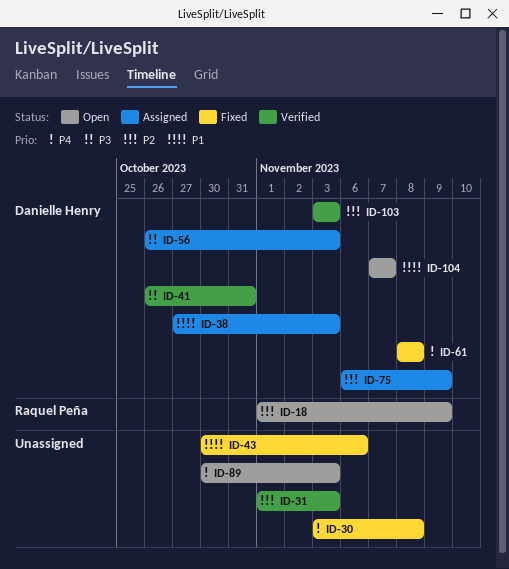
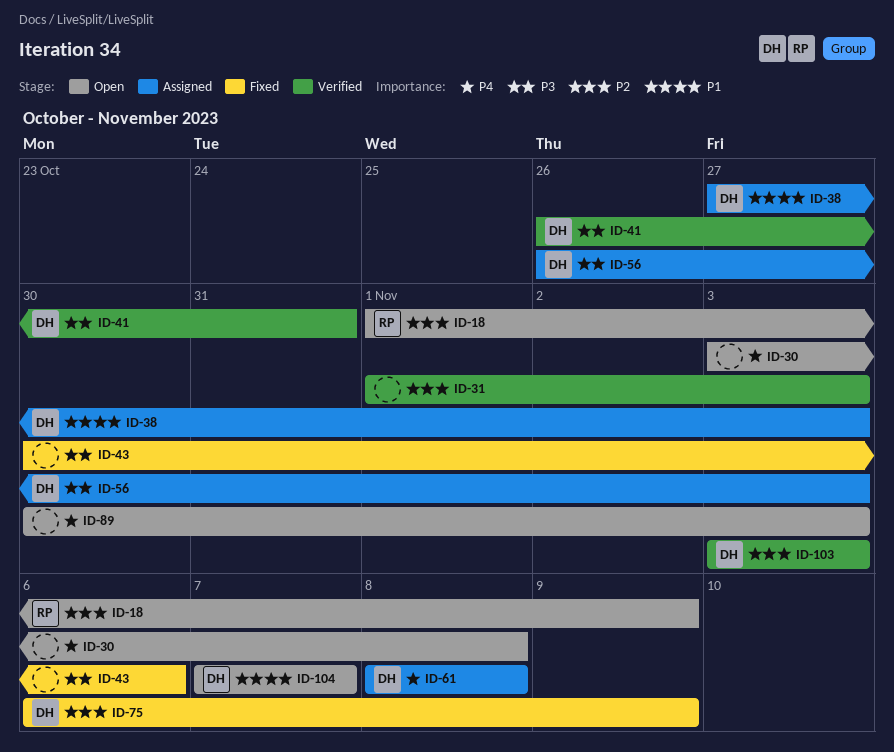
ID-30, status: Fixed -> Open
ID-43, priority: P1 -> P3
ID-61, status: Fixed -> Assigned
ID-75, status: Assigned -> Fixed

